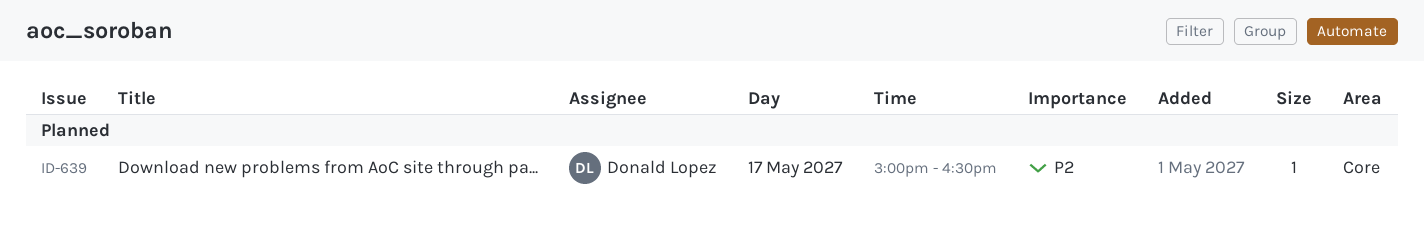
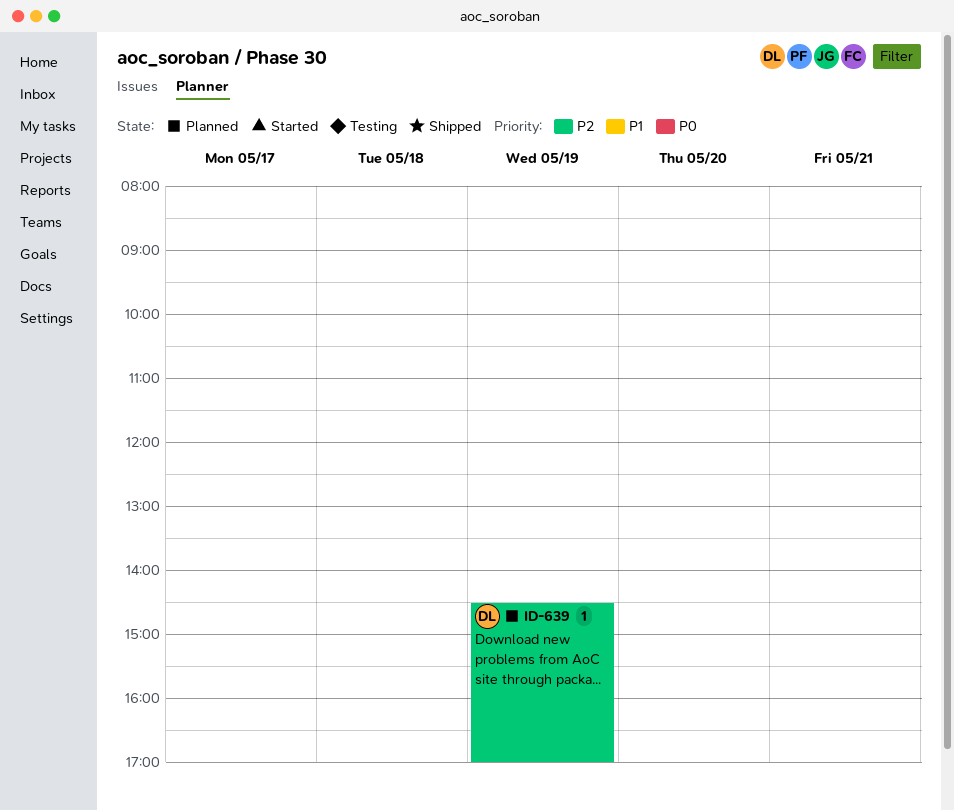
ID-639, day: May 17 -> May 19
ID-639, begins: 15:00 -> 14:30
ID-639, ends: 16:30 -> 17:00

